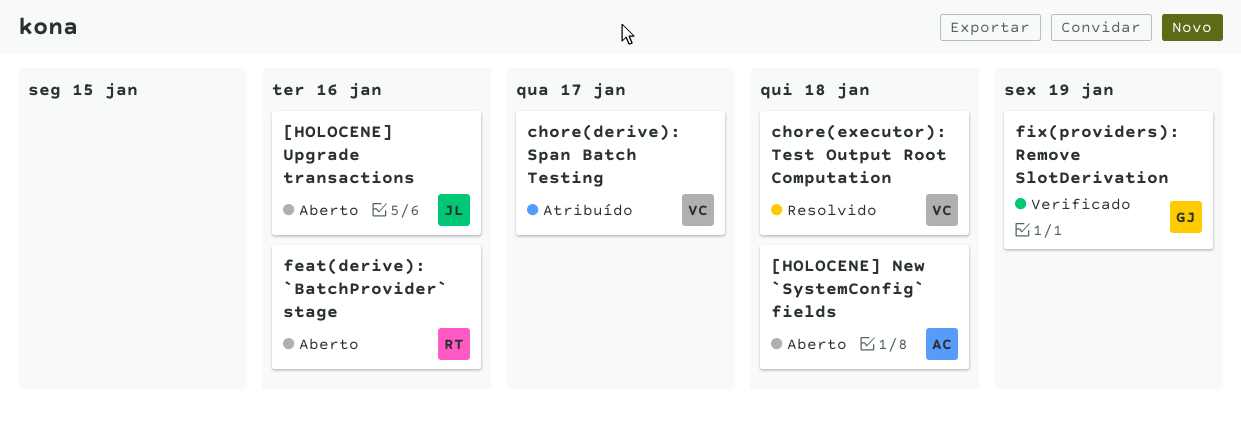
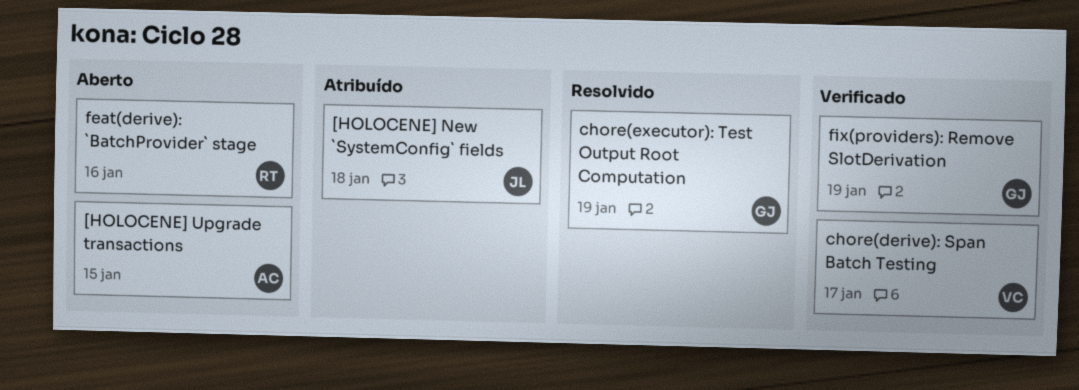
[HOLOCENE] New `SystemConfig` fields, status: Aberto -> Atribuído
[HOLOCENE] New `SystemConfig` fields, owner: AC -> JL
[HOLOCENE] Upgrade transactions, owner: JL -> AC
[HOLOCENE] Upgrade transactions, due: Jan 16 -> Jan 15
chore(derive): Span Batch Testing, status: Atribuído -> Verificado
chore(executor): Test Output Root Computation, owner: VC -> GJ
chore(executor): Test Output Root Computation, due: Jan 18 -> Jan 19

